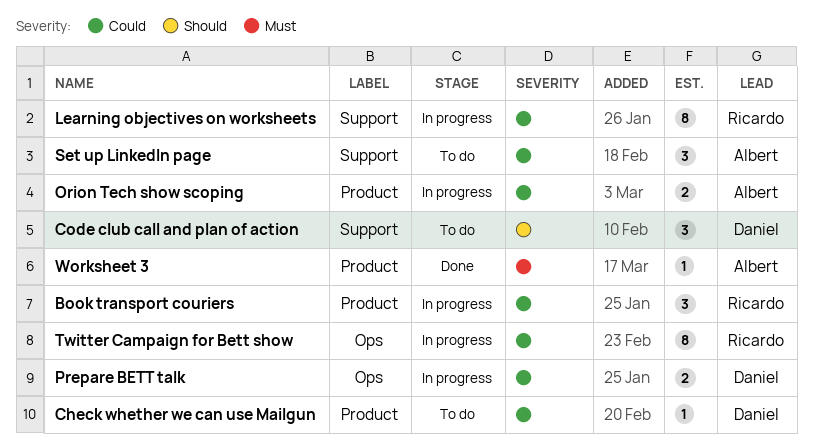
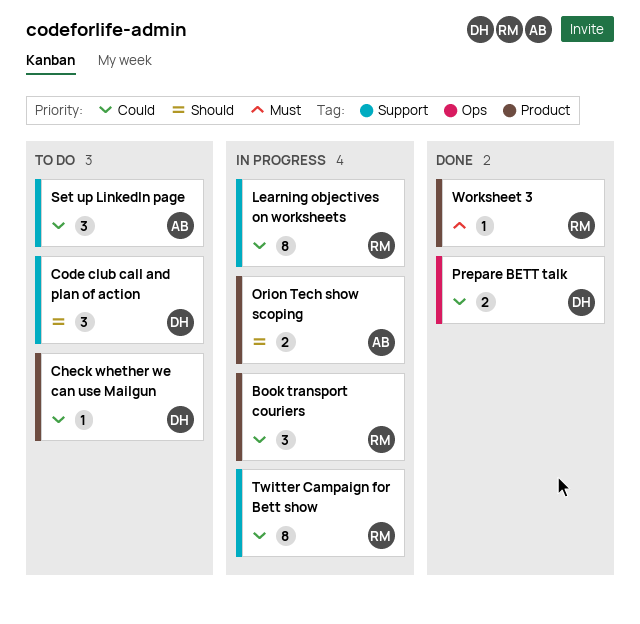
Orion Tech show scoping, priority: Could -> Should
Prepare BETT talk, status: In progress -> Done
Twitter Campaign for Bett show, label: Ops -> Support
Worksheet 3, owner: Albert -> Ricardo

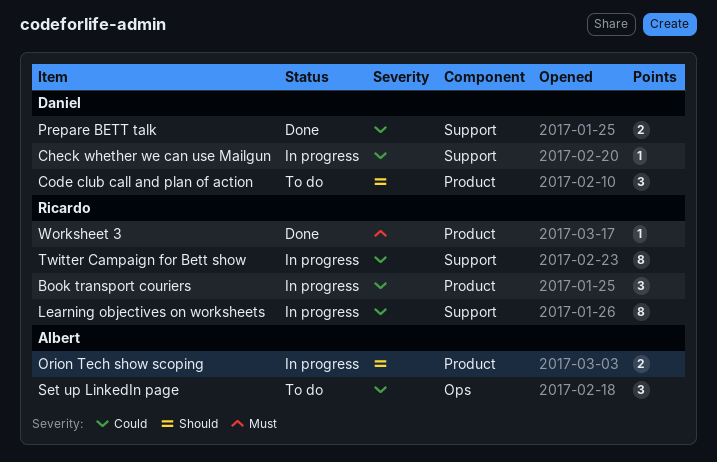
Check whether we can use Mailgun, status: To do -> In progress
Check whether we can use Mailgun, label: Product -> Support
Code club call and plan of action, label: Support -> Product
Prepare BETT talk, label: Ops -> Support
Set up LinkedIn page, label: Support -> Ops

